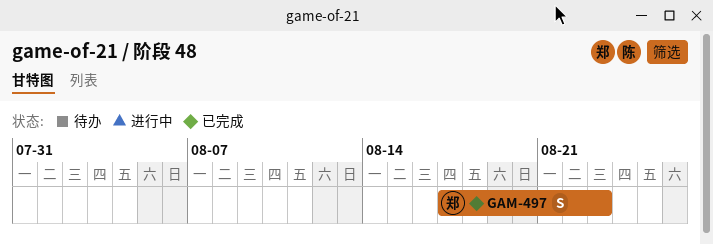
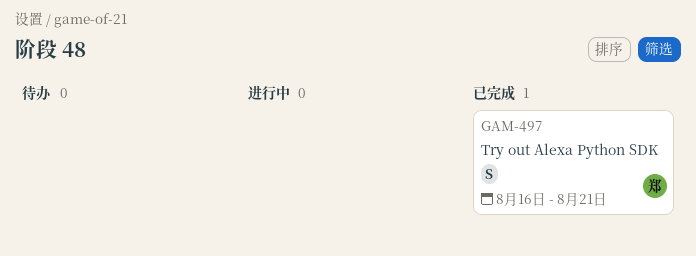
GAM-497, start: Aug 17 -> Aug 16
GAM-497, due: Aug 23 -> Aug 21

